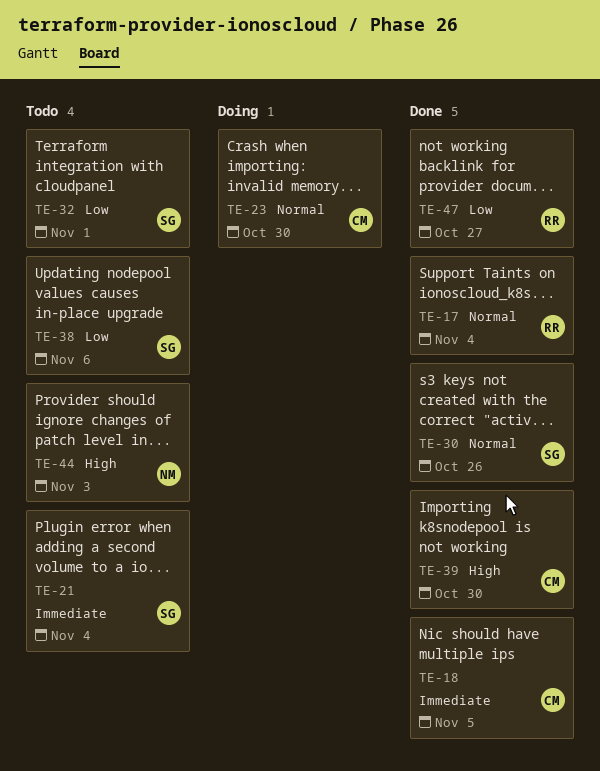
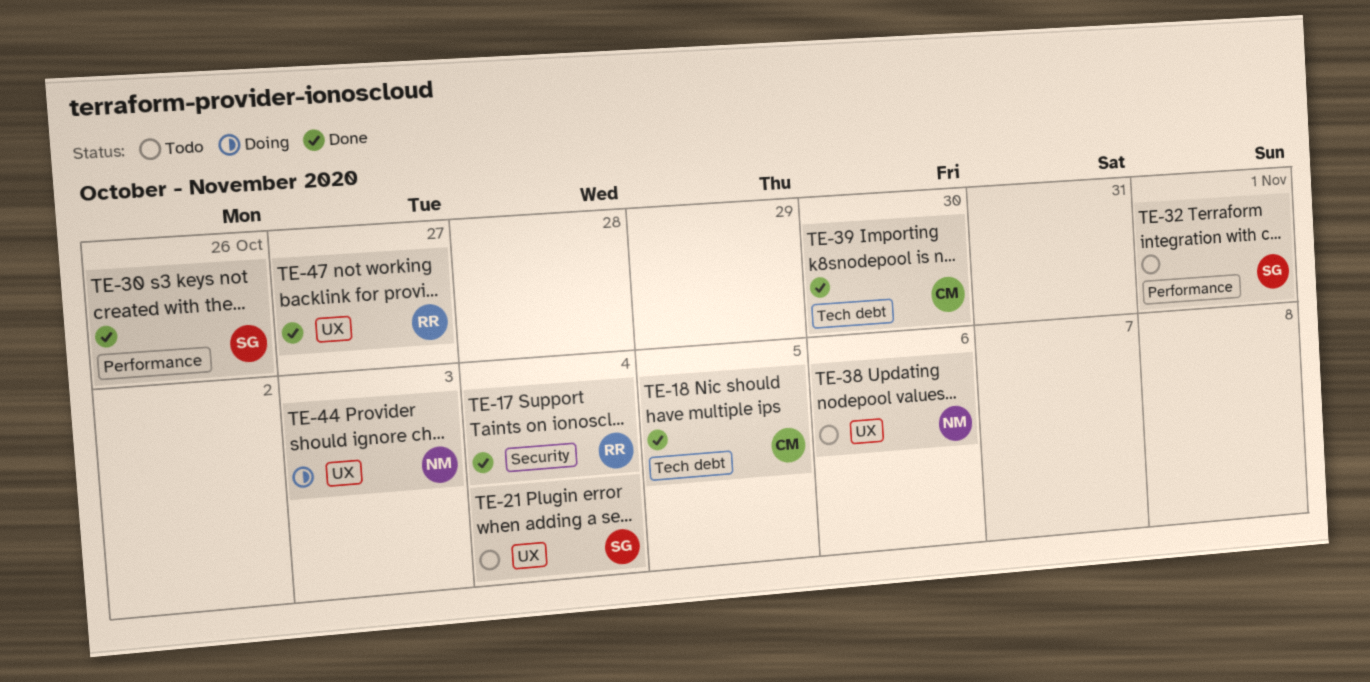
TE-23: present -> none
TE-38, owner: SG -> NM
TE-44, status: Todo -> Doing

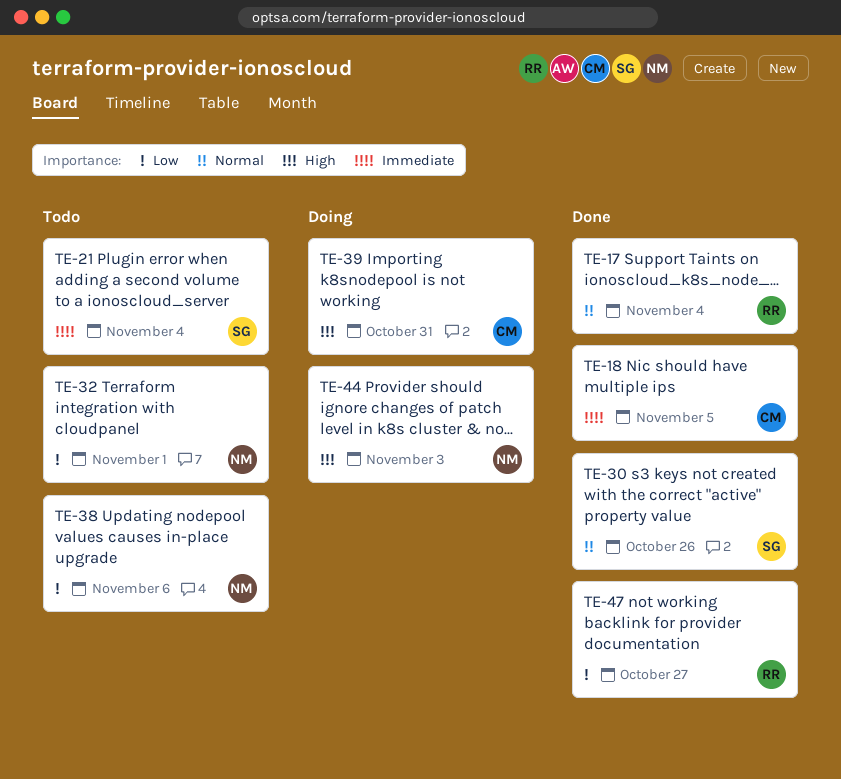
TE-32, owner: SG -> NM
TE-39, status: Done -> Doing
TE-39, due: Oct 30 -> Oct 31

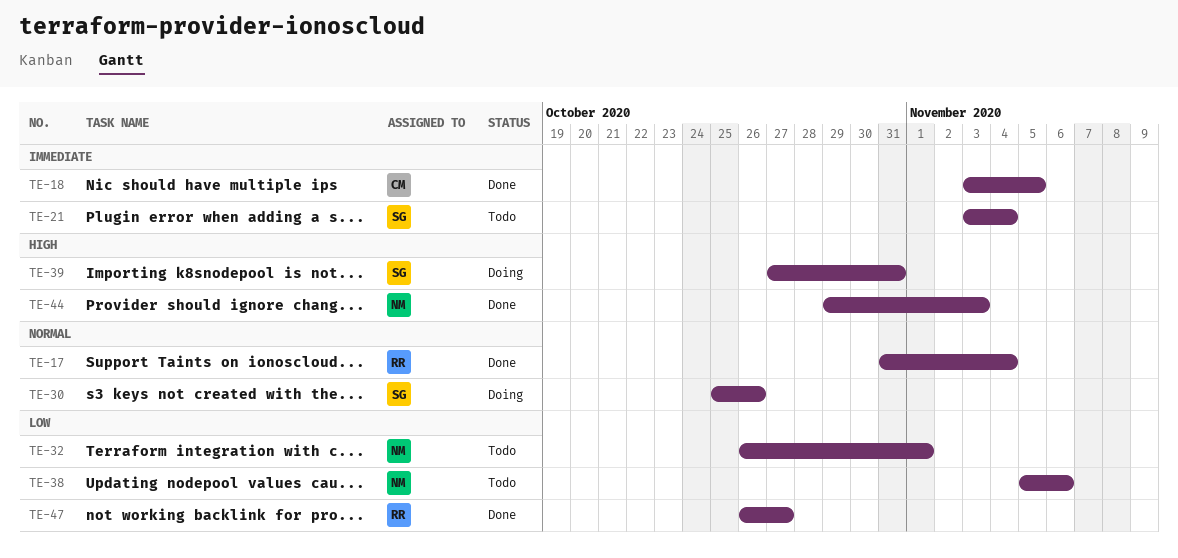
TE-30, status: Done -> Doing
TE-39, owner: CM -> SG
TE-44, status: Doing -> Done

